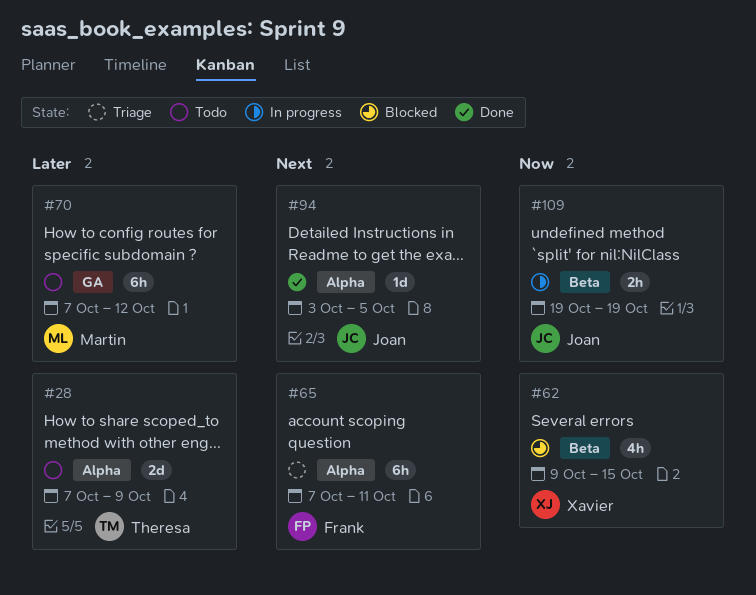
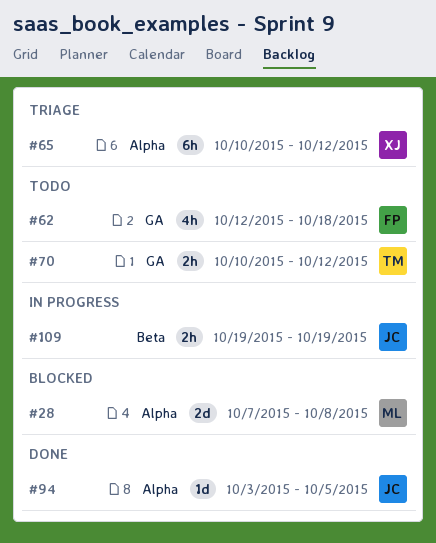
#28, status: Todo -> Blocked
#28, owner: Theresa -> Martin
#28, due: Oct 9 -> Oct 8
#62, status: Blocked -> Todo
#62, owner: Xavier -> Frank
#62, label: Beta -> GA
#62, start: Oct 9 -> Oct 12
#62, due: Oct 15 -> Oct 18
#65, owner: Frank -> Xavier
#65, start: Oct 7 -> Oct 10
#65, due: Oct 11 -> Oct 12
#70, owner: Martin -> Theresa
#70, estimate: 6h -> 2h
#70, start: Oct 7 -> Oct 10

